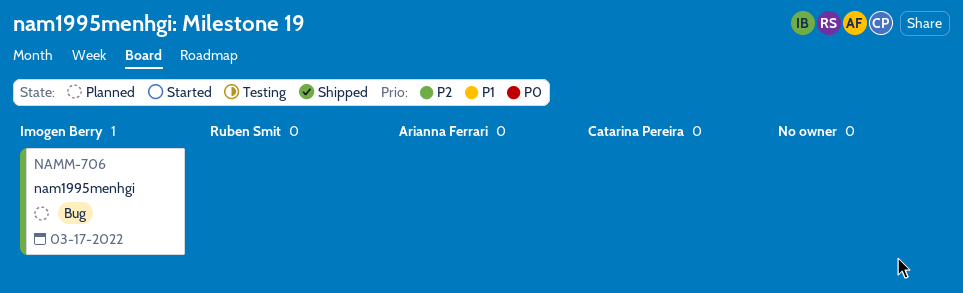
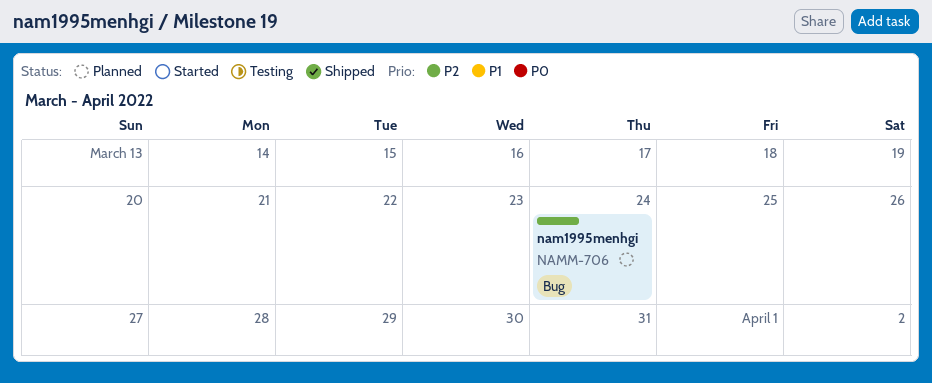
NAMM-706, due: Mar 17 -> Mar 24

